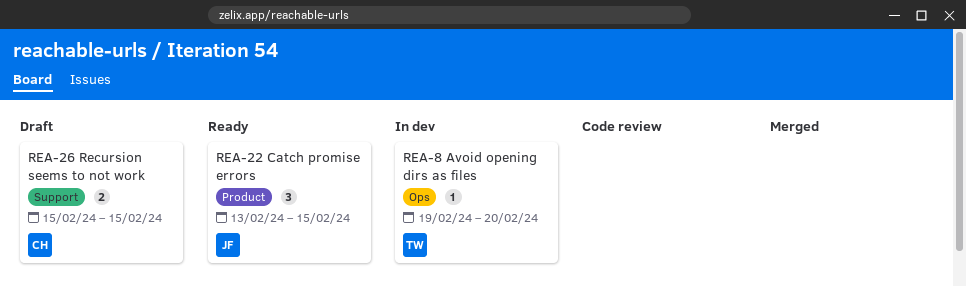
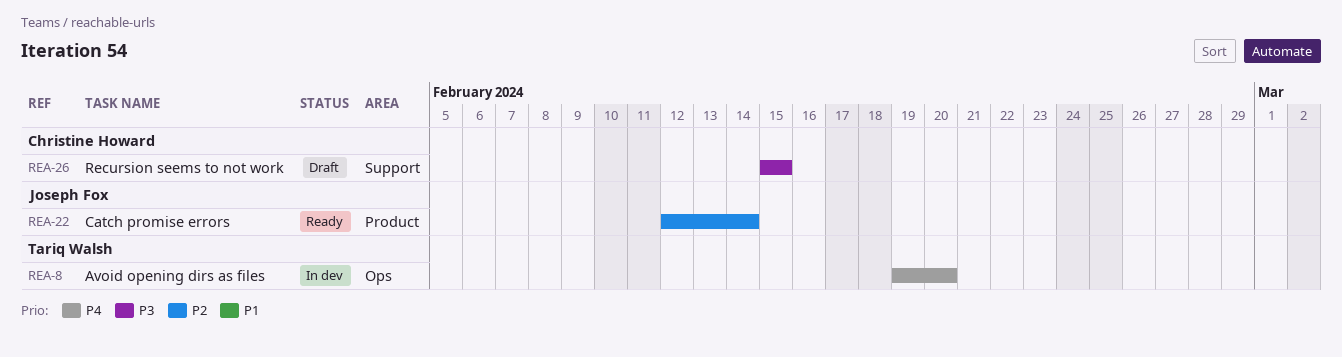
REA-22, start: Feb 13 -> Feb 12
REA-22, due: Feb 15 -> Feb 14

